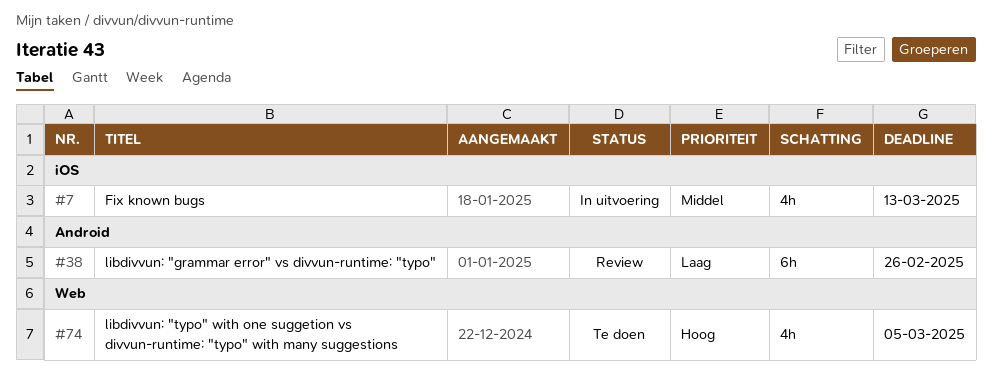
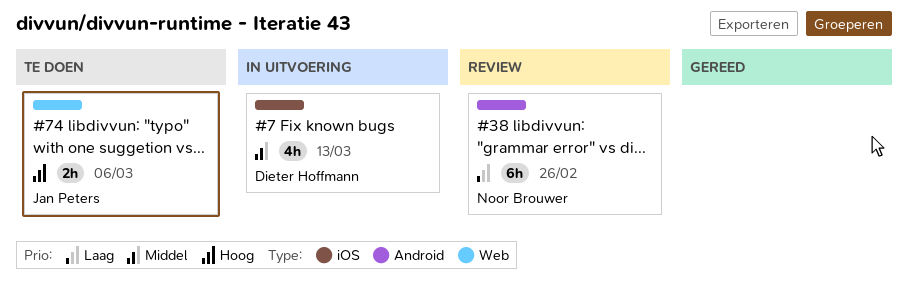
#74, estimate: 4h -> 2h
#74, due: Mar 5 -> Mar 6

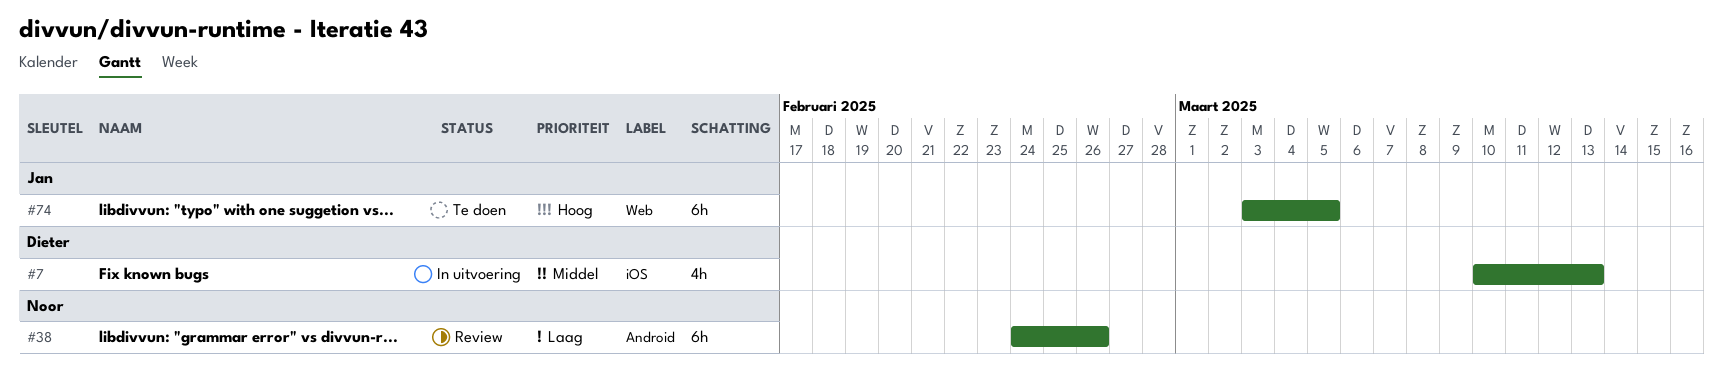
#74, estimate: 2h -> 6h
#74, due: Mar 6 -> Mar 5

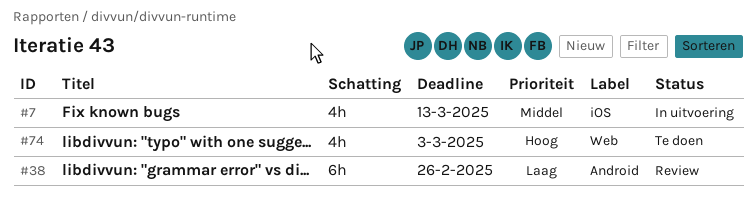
#74, estimate: 6h -> 4h
#74, due: Mar 5 -> Mar 3

